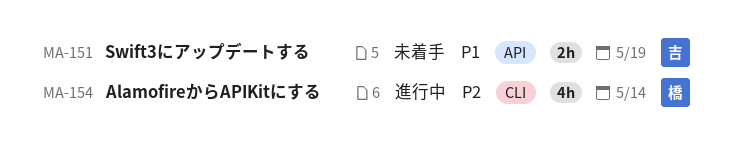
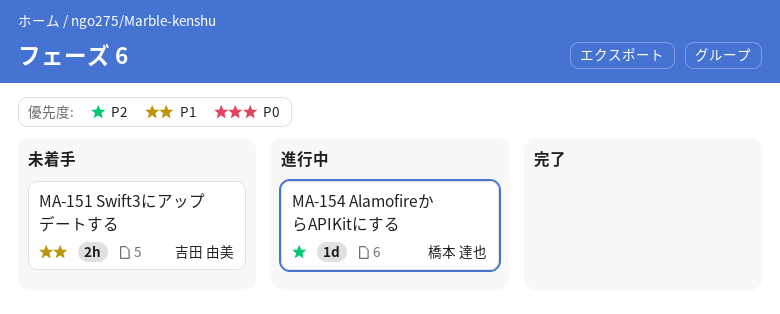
MA-154, estimate: 4h -> 1d

